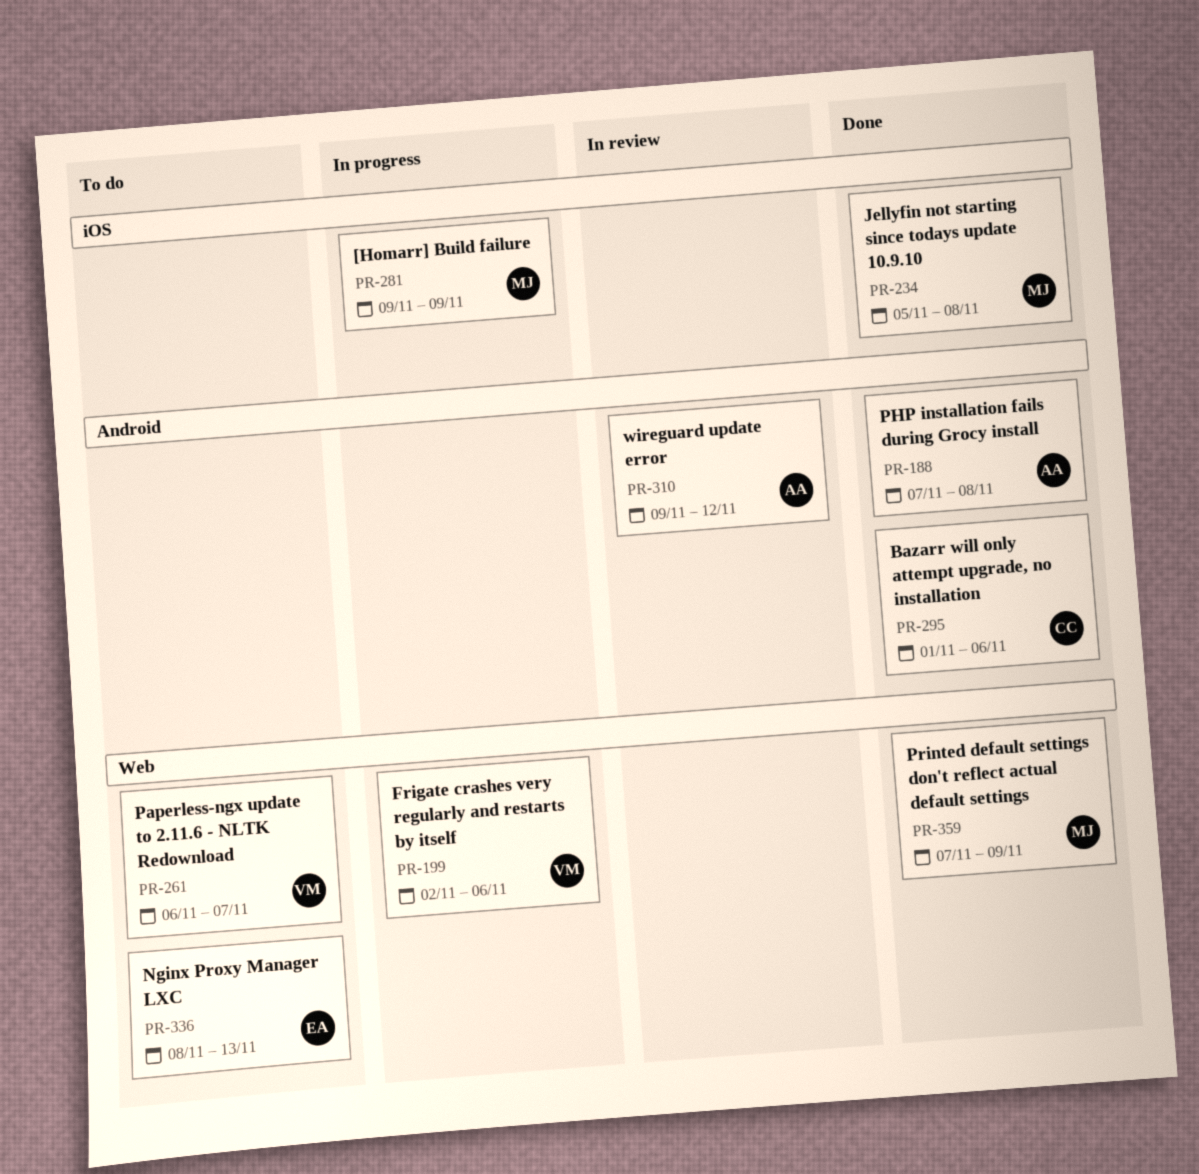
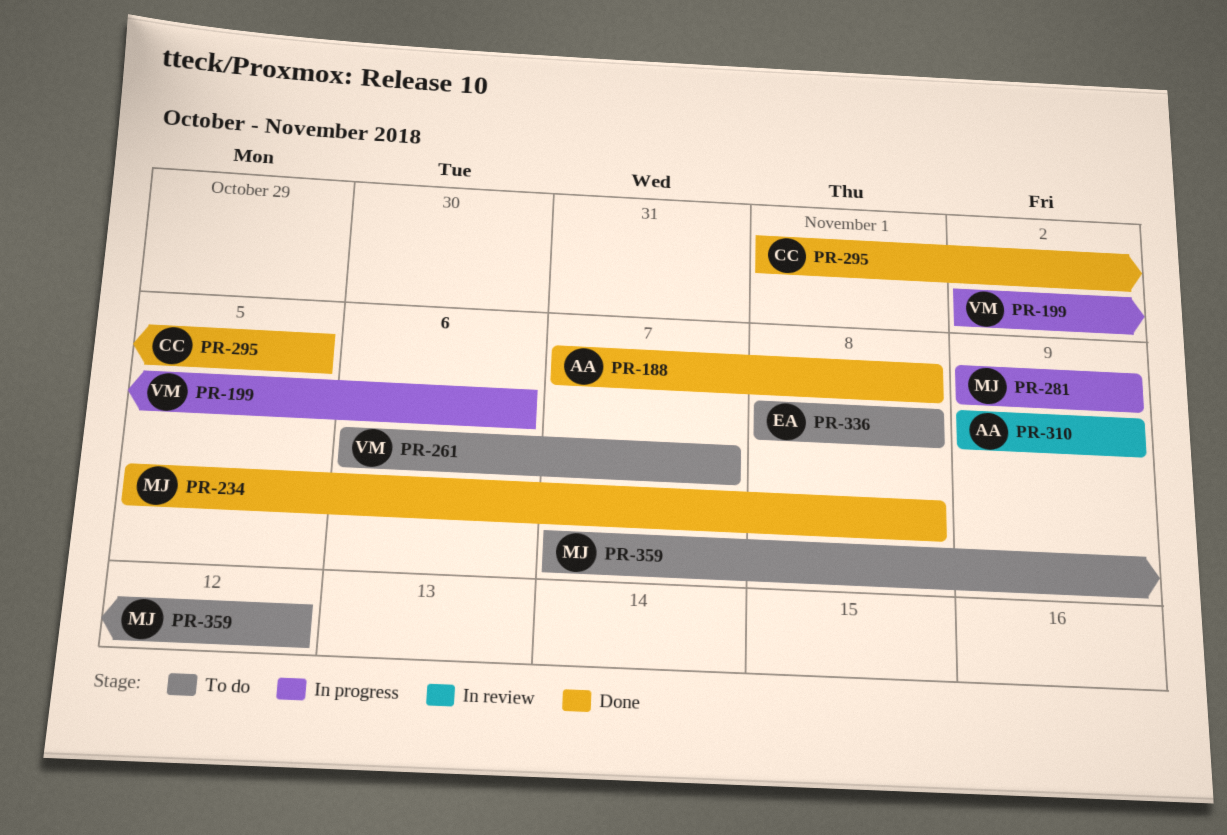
PR-295, due: Nov 6 -> Nov 5
PR-310, due: Nov 12 -> Nov 9
PR-336, due: Nov 13 -> Nov 8
PR-359, status: Done -> To do
PR-359, due: Nov 9 -> Nov 12

